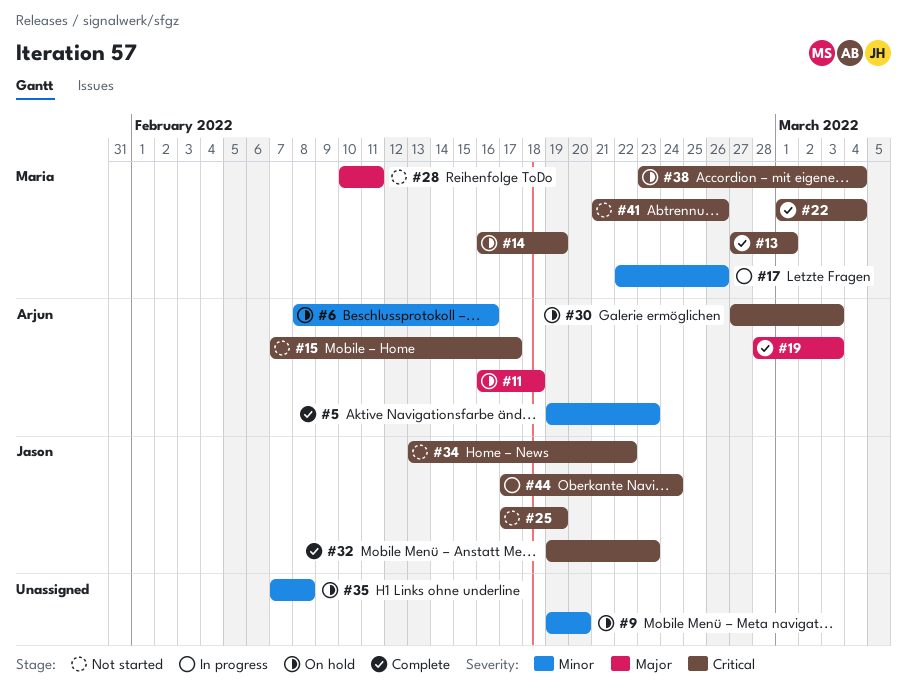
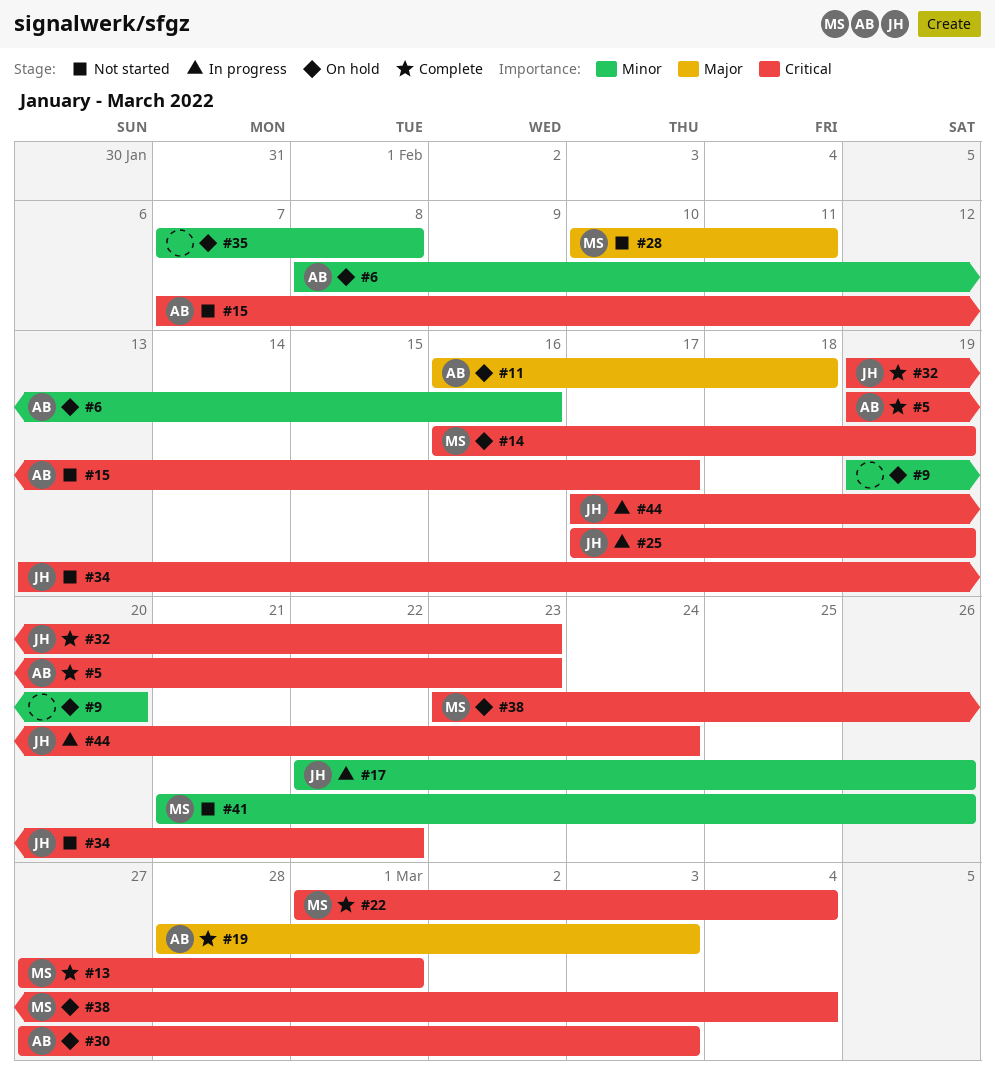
#5, priority: Minor -> Critical
#17, owner: Maria -> Jason
#25, status: Not started -> In progress
#41, priority: Critical -> Minor

